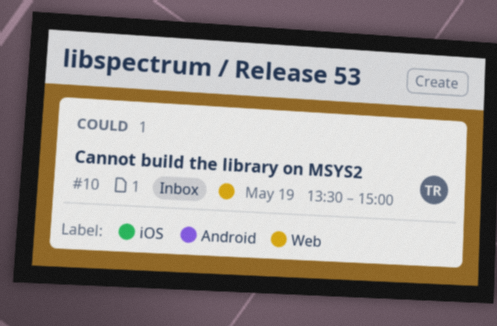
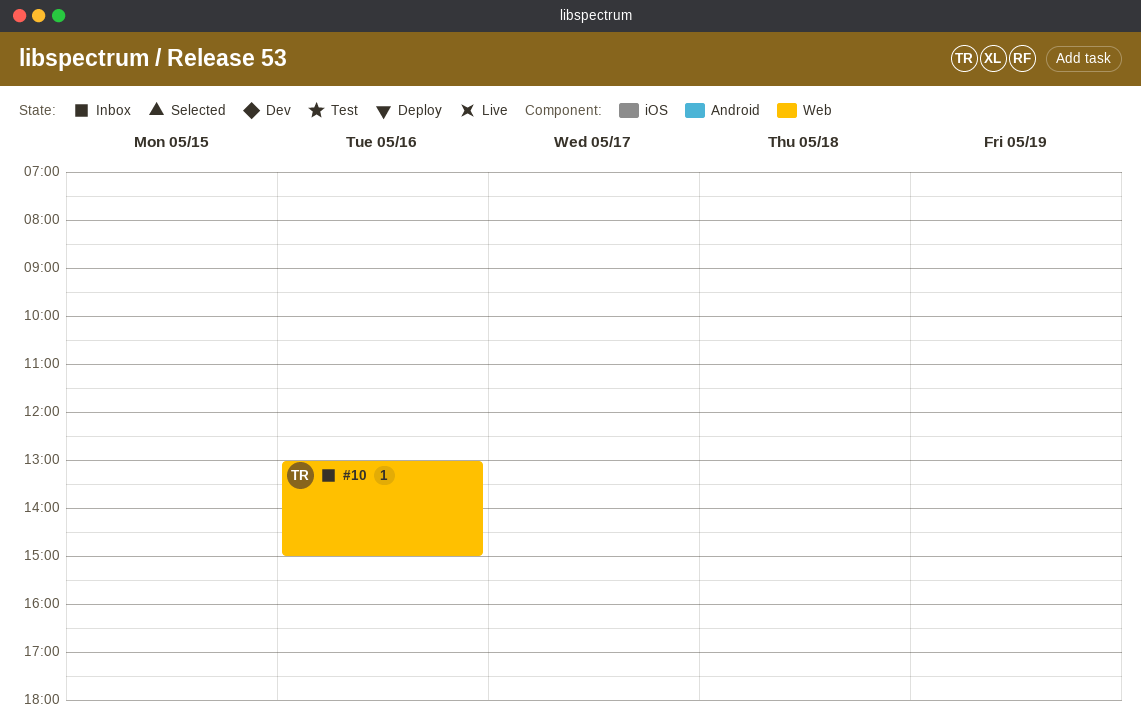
#10, day: May 19 -> May 16
#10, begins: 13:30 -> 13:00

